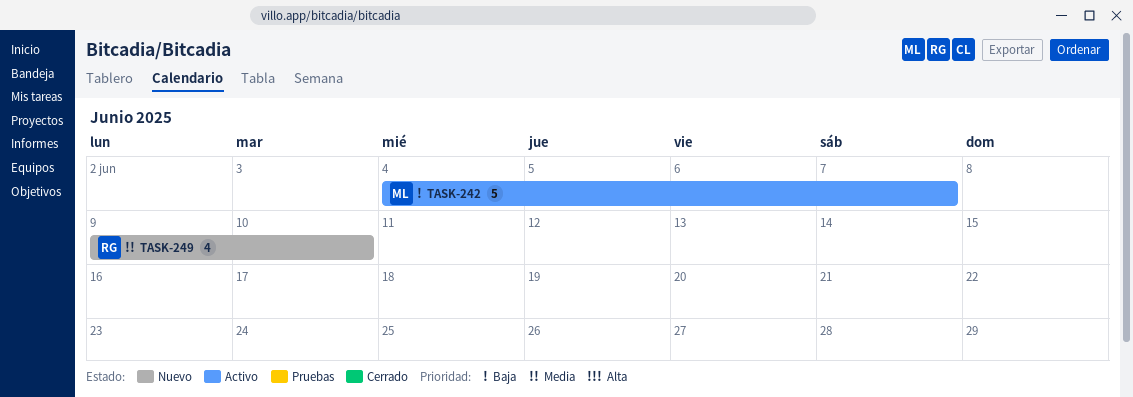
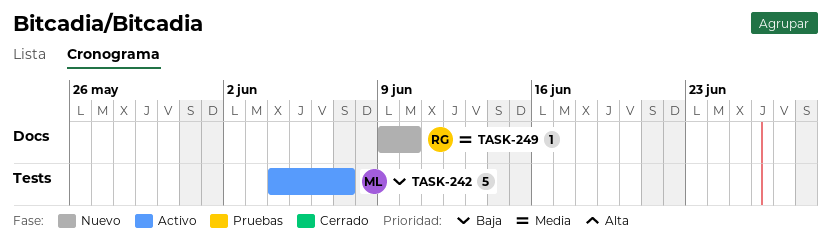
TASK-249, estimate: 4 -> 1

